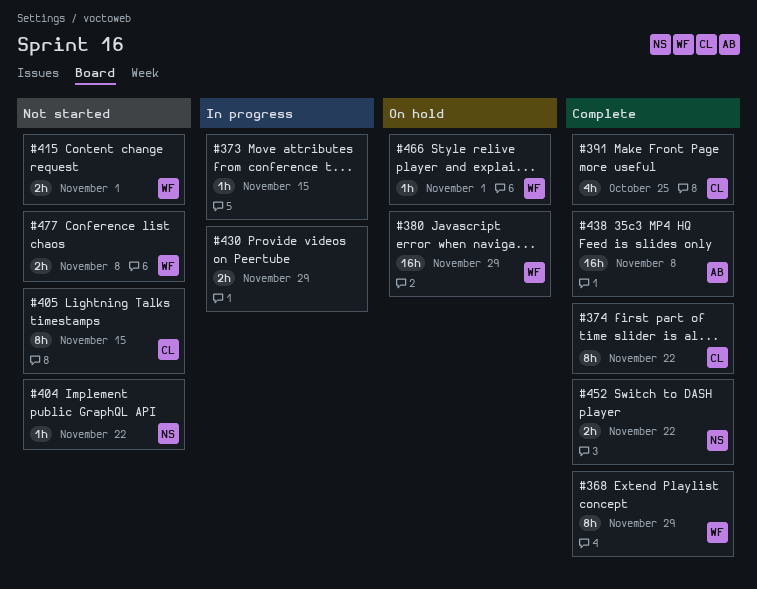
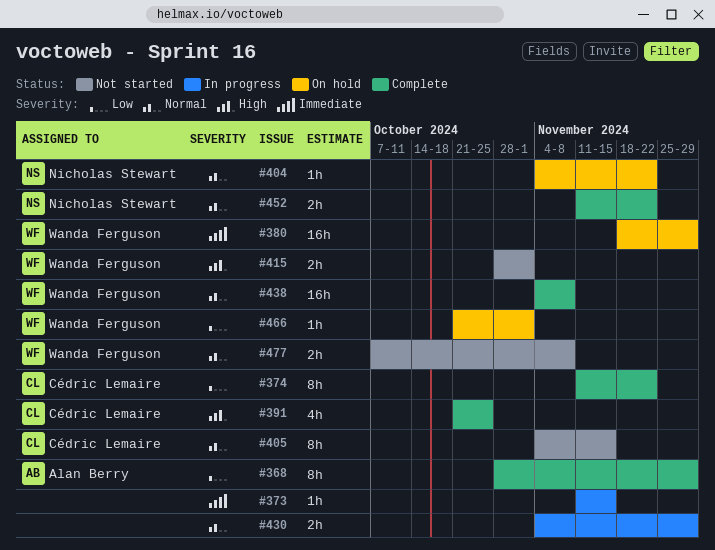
#368, owner: Wanda Ferguson -> Alan Berry
#404, status: Not started -> On hold
#438, owner: Alan Berry -> Wanda Ferguson

